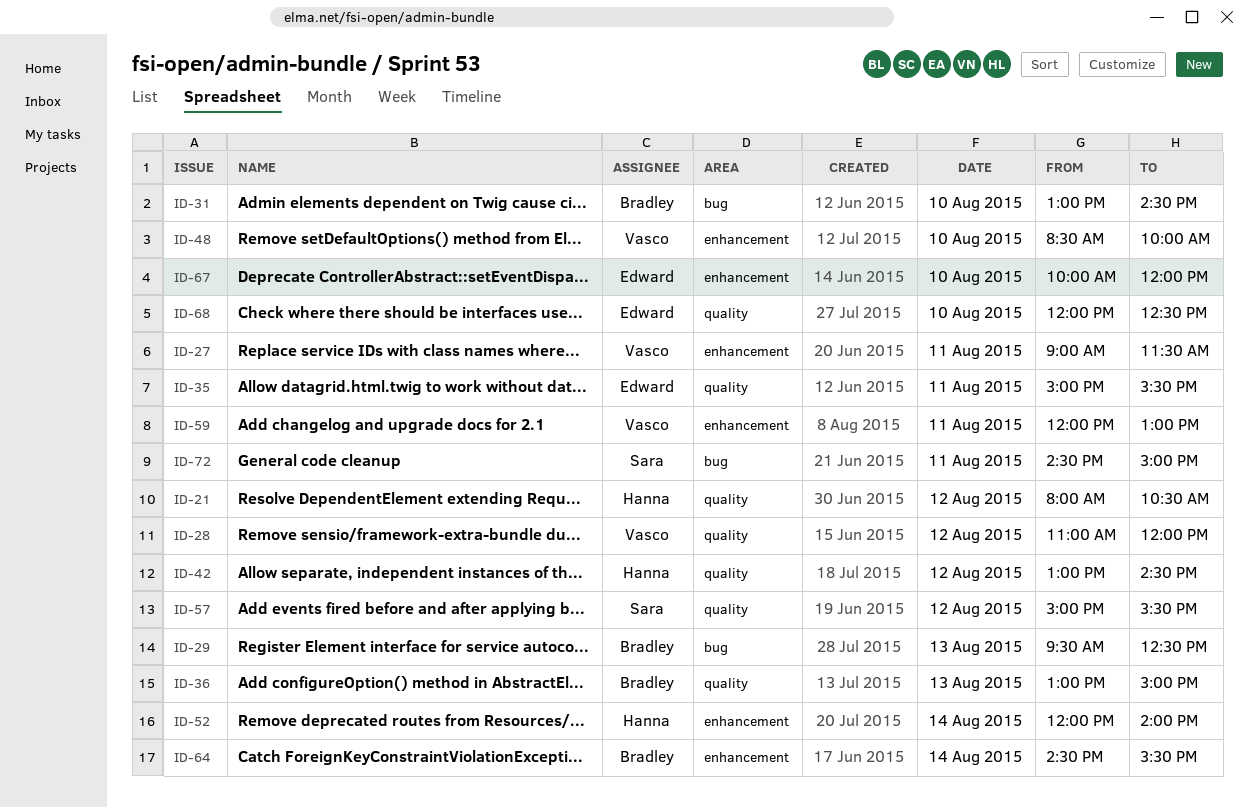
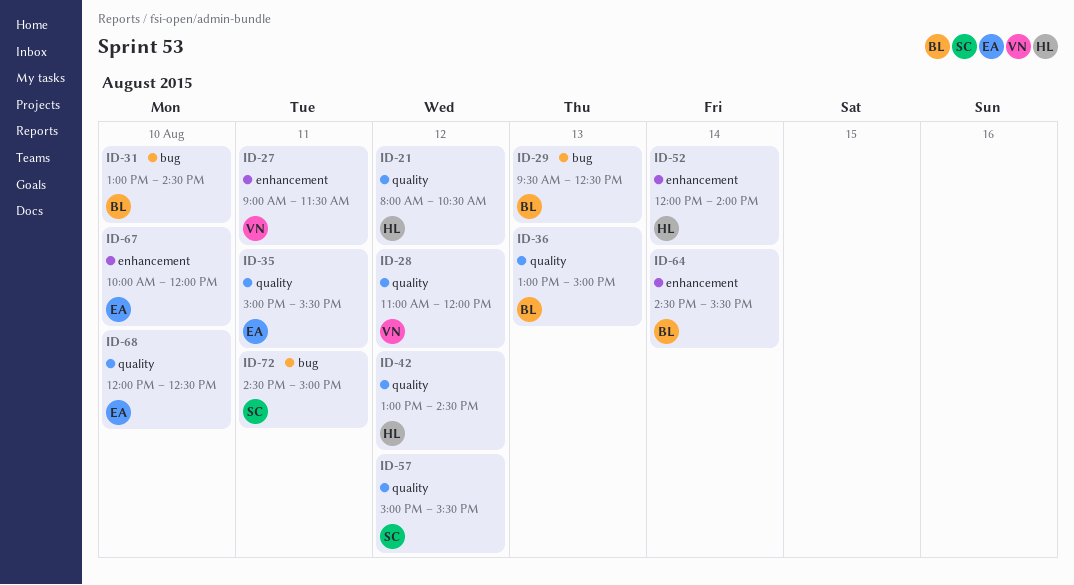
ID-48: present -> none
ID-59: present -> none

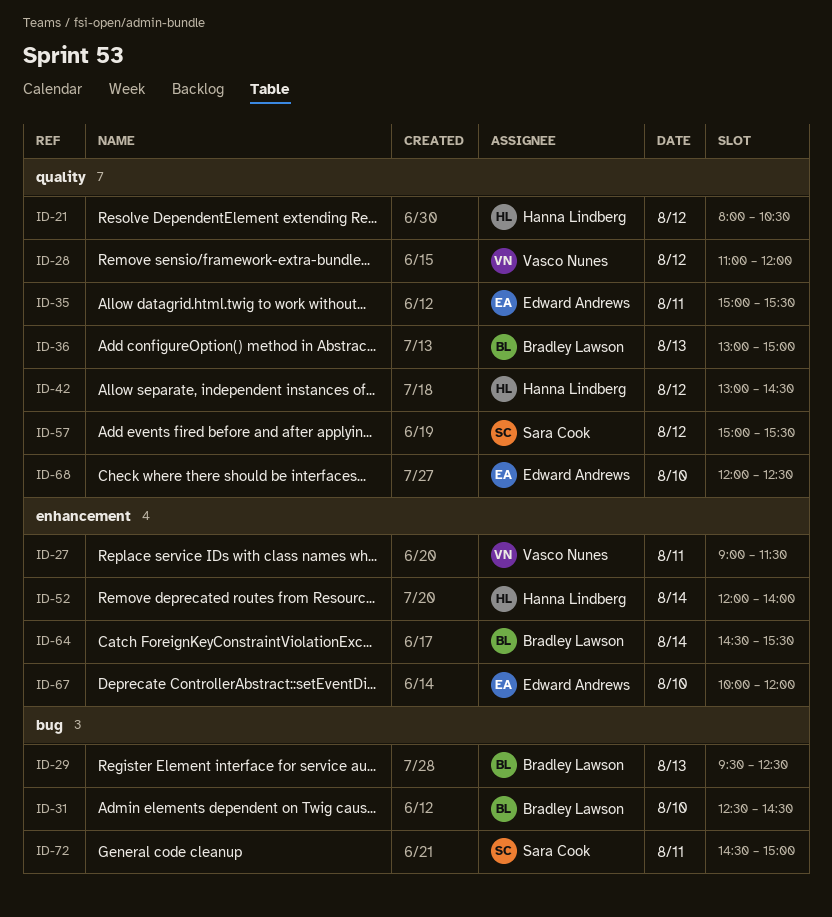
ID-31, begins: 13:00 -> 12:30

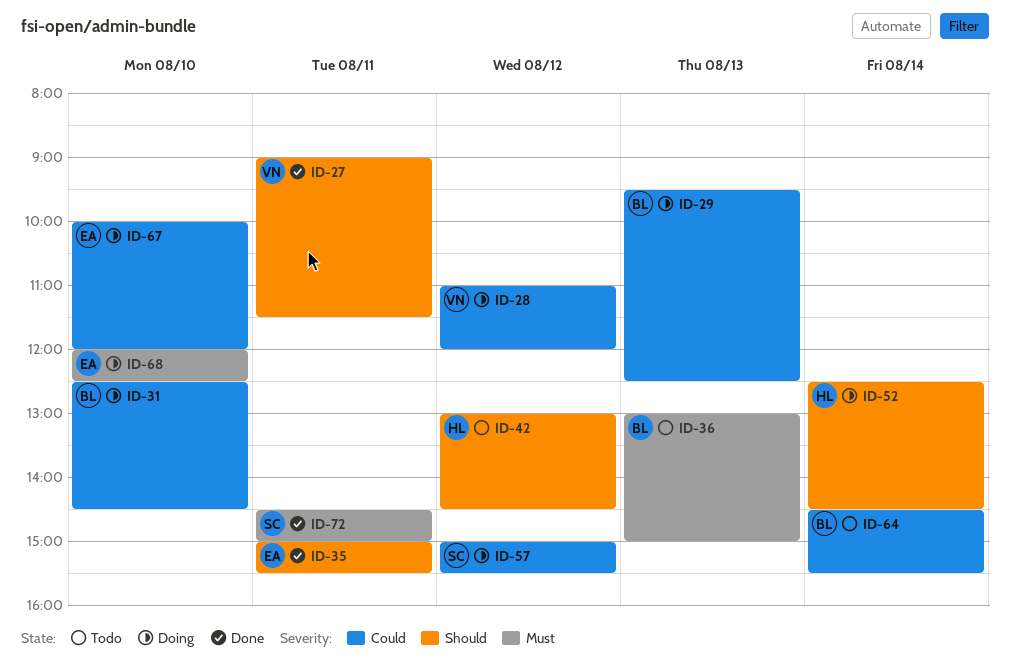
ID-21: present -> none
ID-52, begins: 12:00 -> 12:30
ID-52, ends: 14:00 -> 14:30

